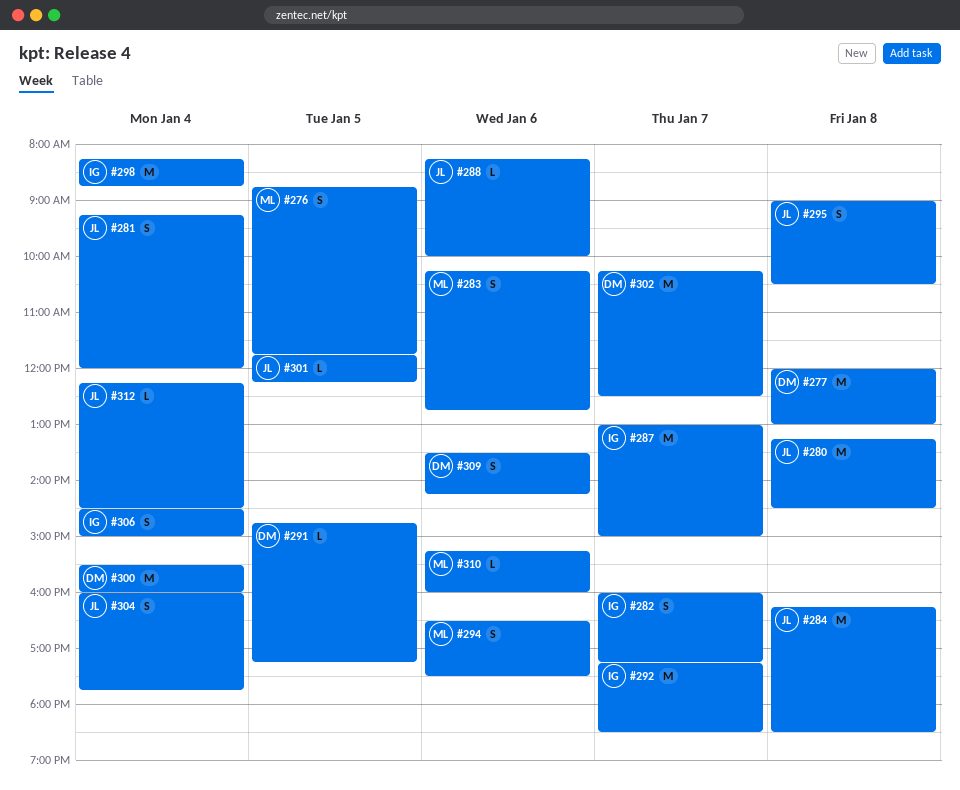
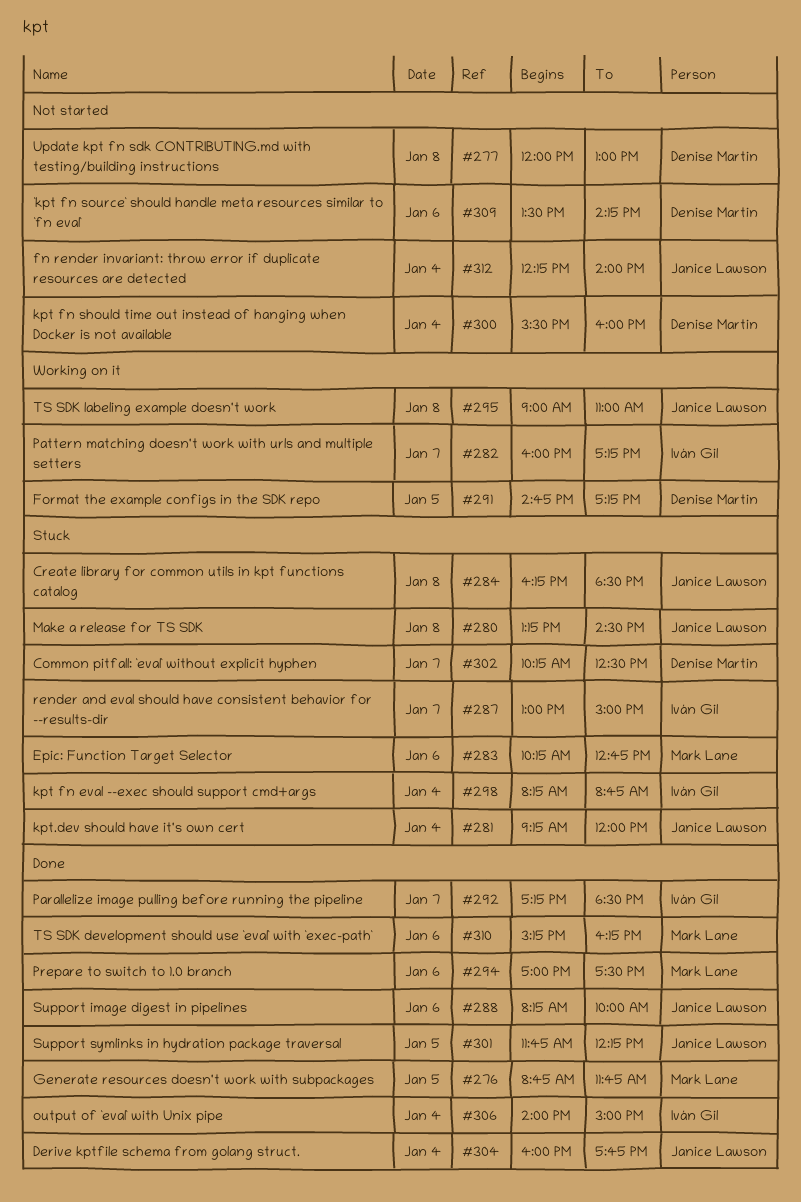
#294, begins: 16:30 -> 17:00
#295, ends: 10:30 -> 11:00
#306, begins: 14:30 -> 14:00
#310, ends: 16:00 -> 16:15
#312, ends: 14:30 -> 14:00

